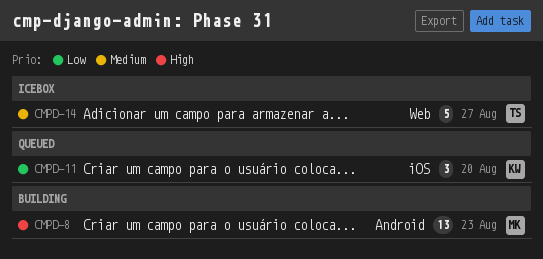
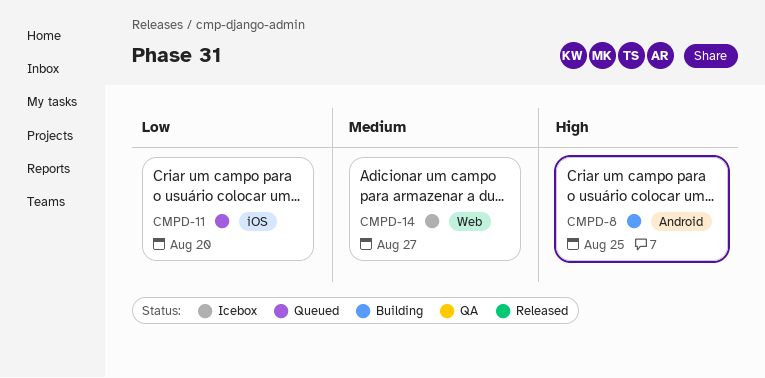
CMPD-8, due: Aug 23 -> Aug 25

